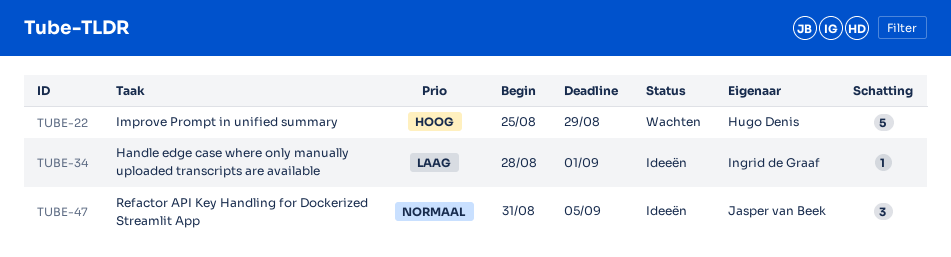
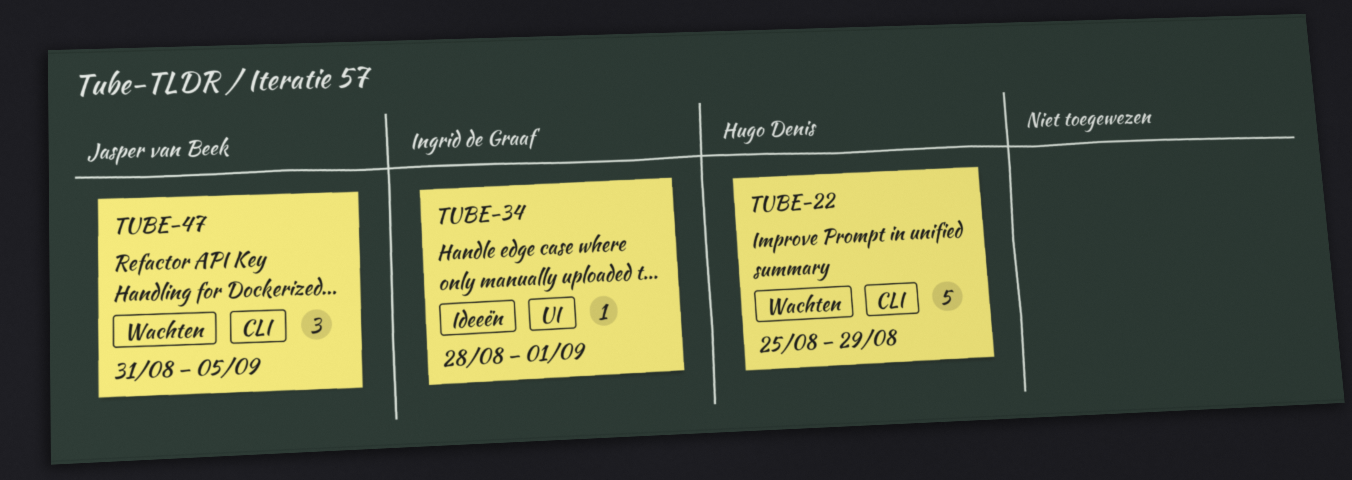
TUBE-47, status: Ideeën -> Wachten

